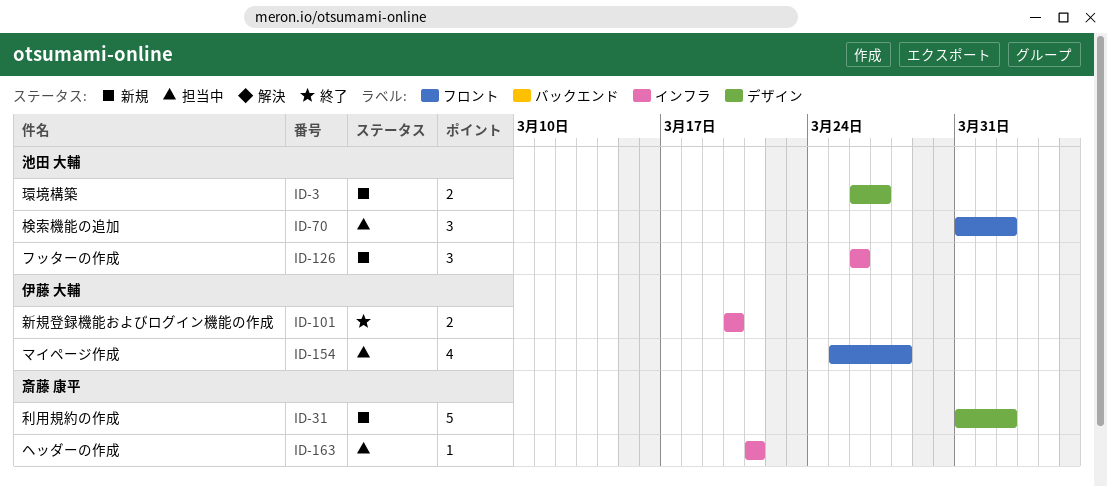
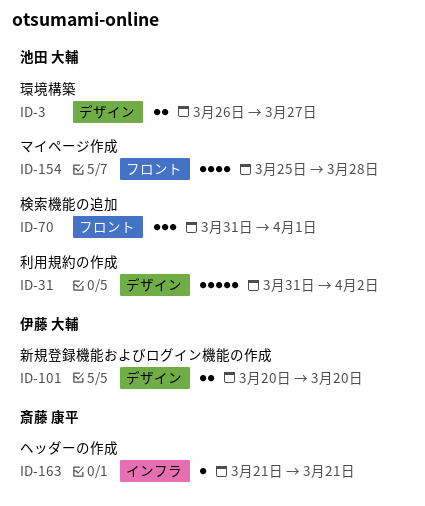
ID-31, owner: 斎藤 康平 -> 池田 大輔
ID-70, due: Apr 2 -> Apr 1
ID-101, label: インフラ -> デザイン
ID-126: present -> none
ID-154, owner: 伊藤 大輔 -> 池田 大輔

